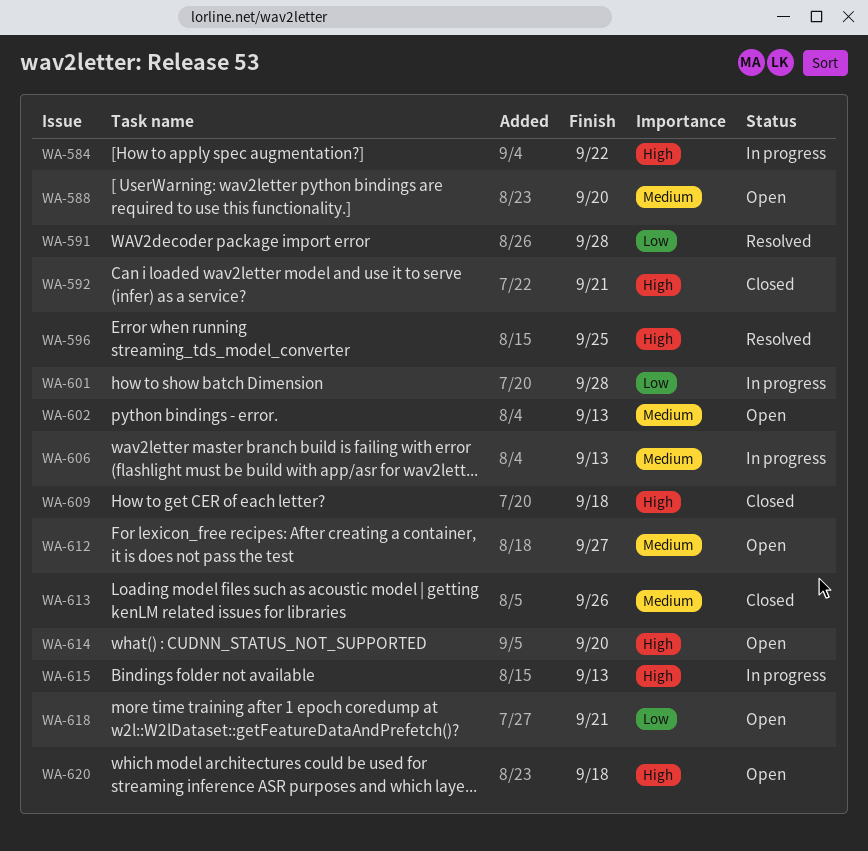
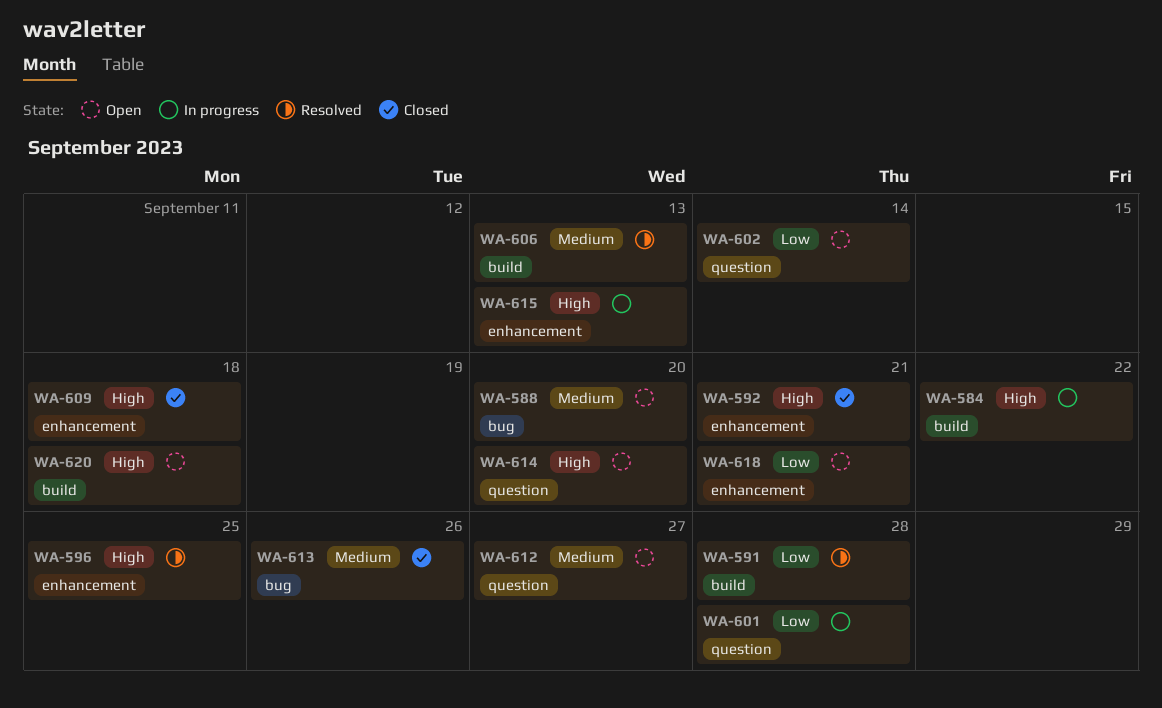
WA-602, priority: Medium -> Low
WA-602, due: Sep 13 -> Sep 14
WA-606, status: In progress -> Resolved

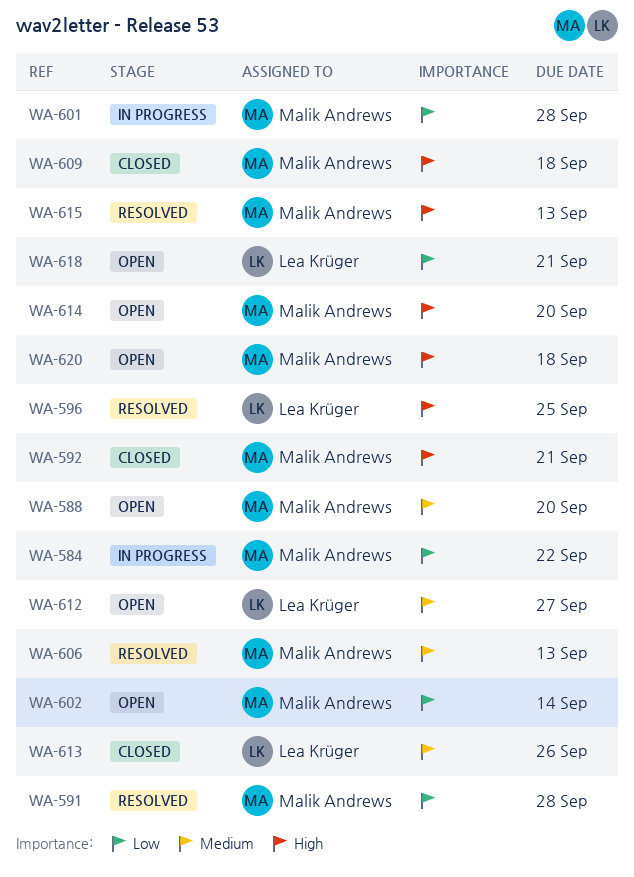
WA-584, priority: High -> Low
WA-615, status: In progress -> Resolved

